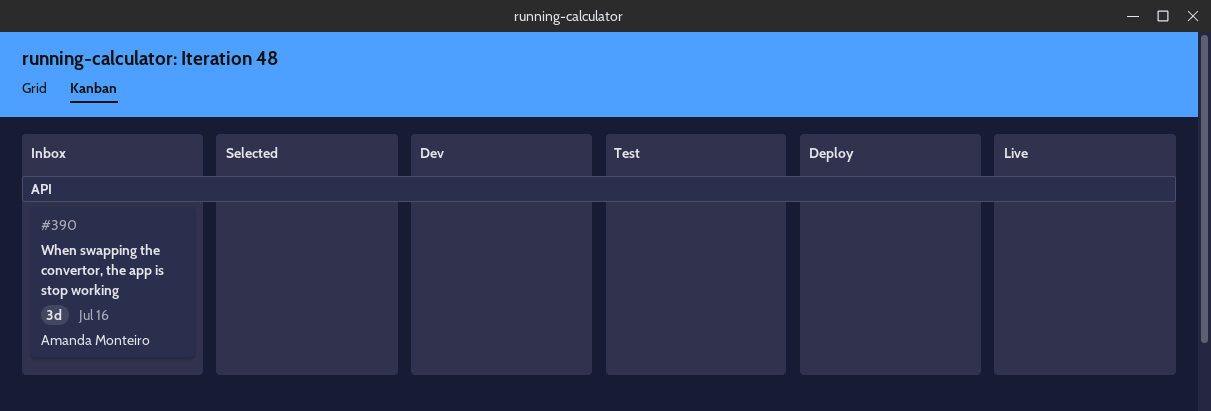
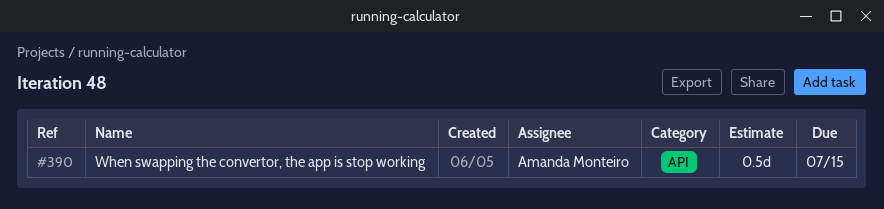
#390, estimate: 3d -> 0.5d
#390, due: Jul 16 -> Jul 15

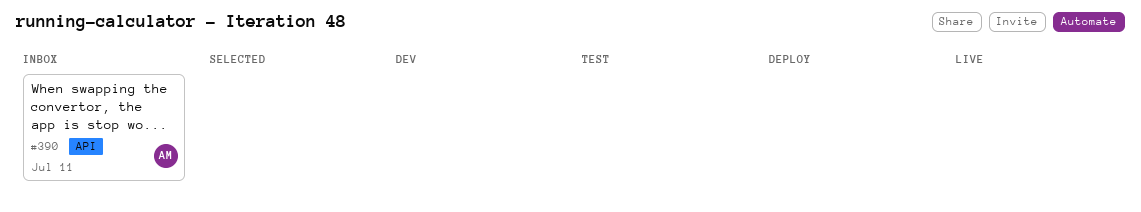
#390, due: Jul 15 -> Jul 11

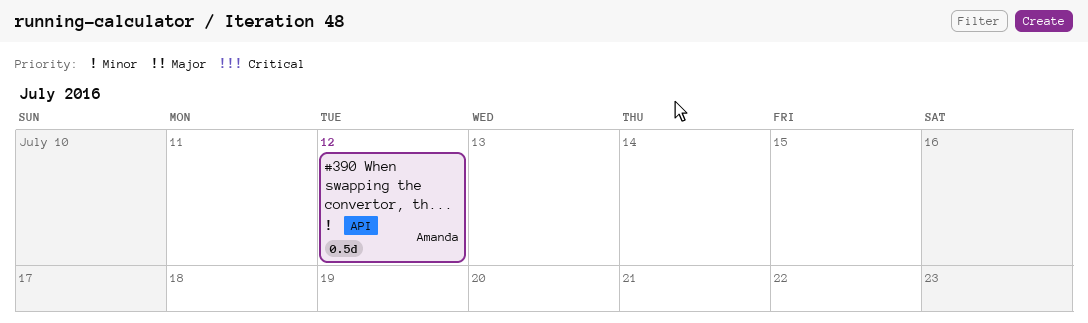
#390, due: Jul 11 -> Jul 12

